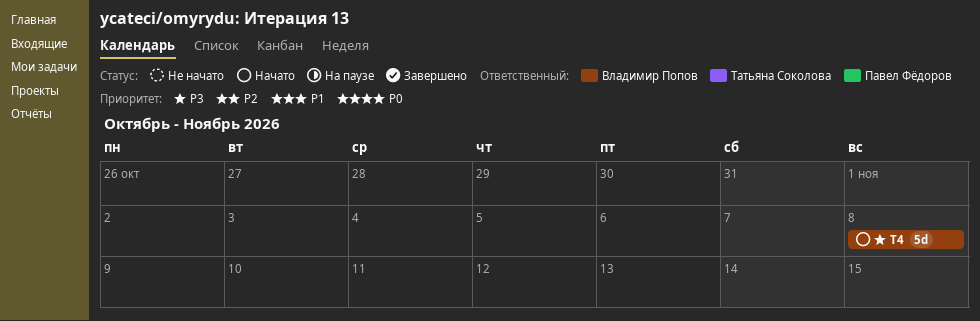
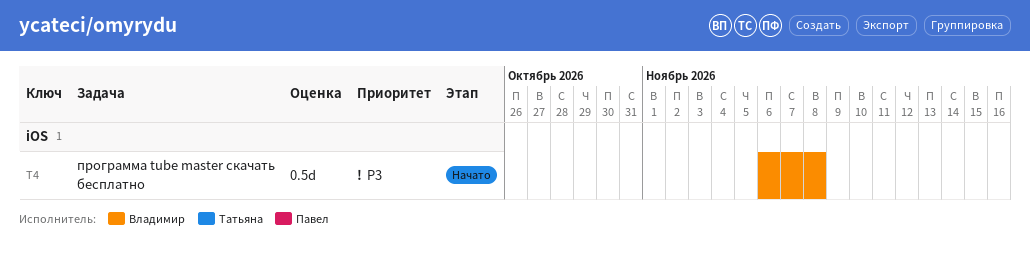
T4, estimate: 5d -> 0.5d
T4, start: Nov 8 -> Nov 6

